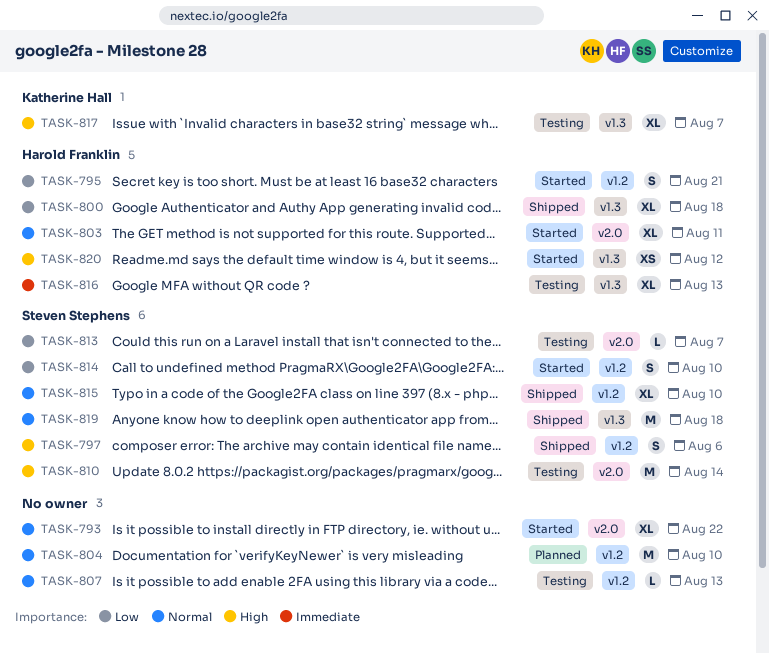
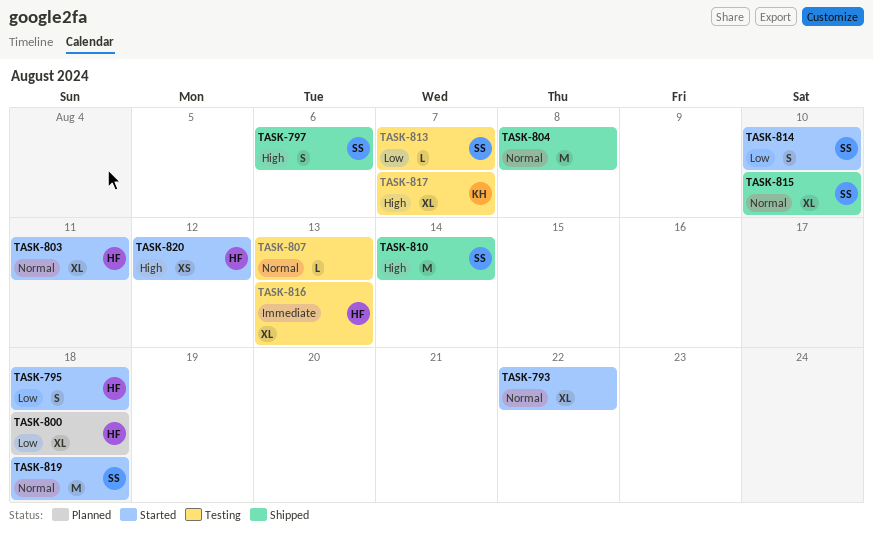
TASK-795, due: Aug 21 -> Aug 18
TASK-800, status: Shipped -> Planned
TASK-804, status: Planned -> Shipped
TASK-804, due: Aug 10 -> Aug 8
TASK-810, status: Testing -> Shipped
TASK-819, status: Shipped -> Started

